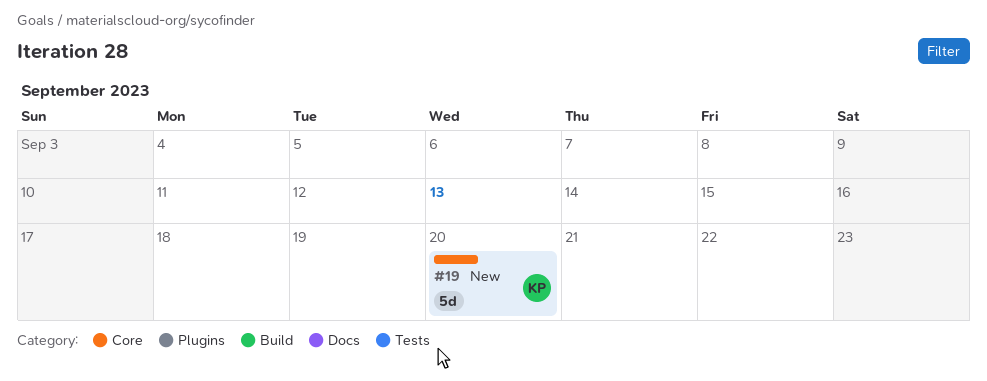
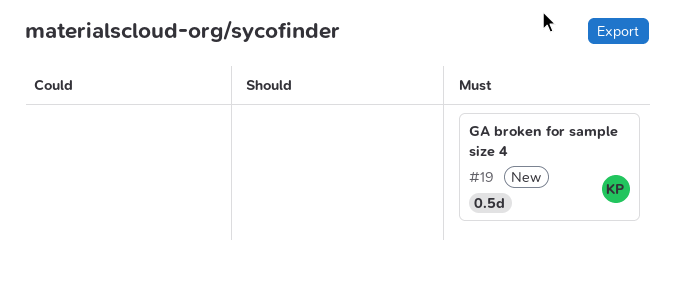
#19, estimate: 5d -> 0.5d

